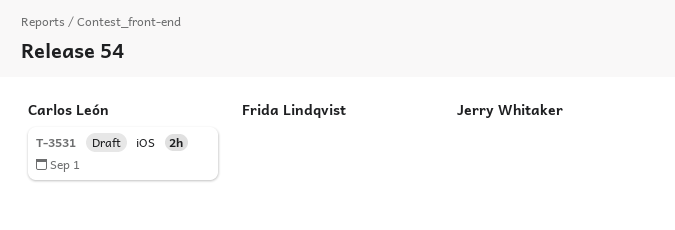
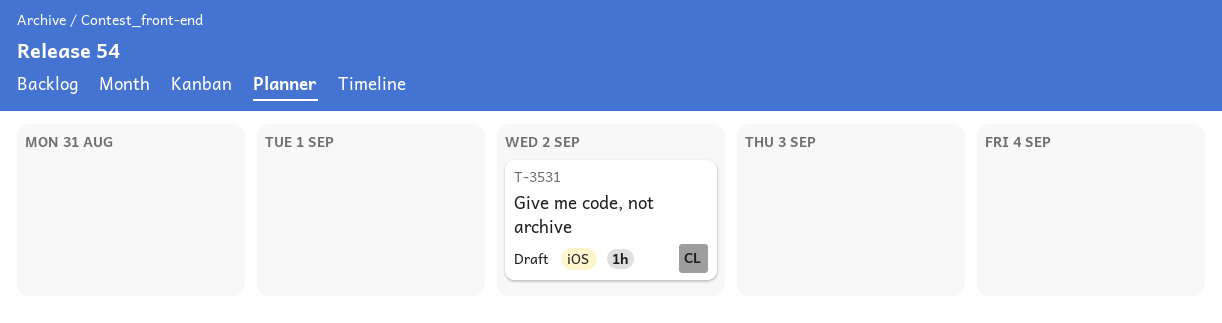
T-3531, estimate: 2h -> 1h
T-3531, due: Sep 1 -> Sep 2

